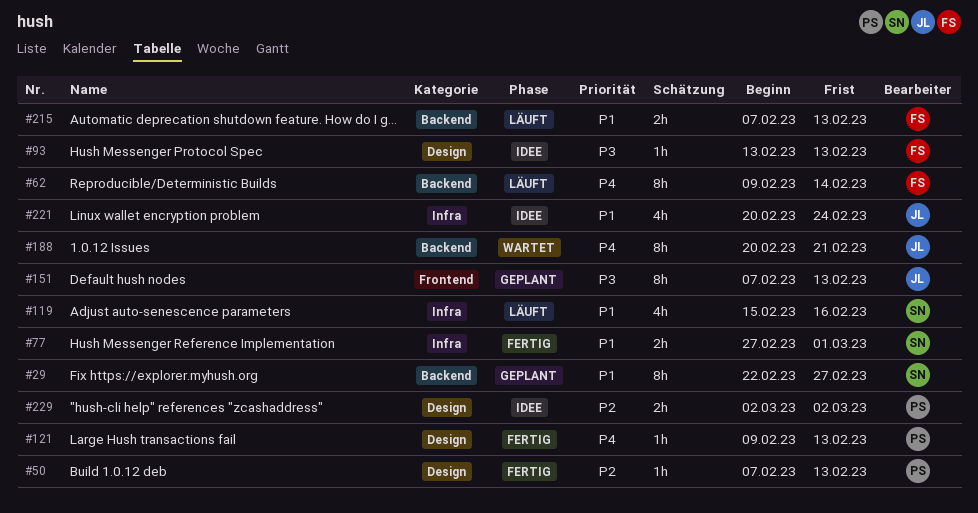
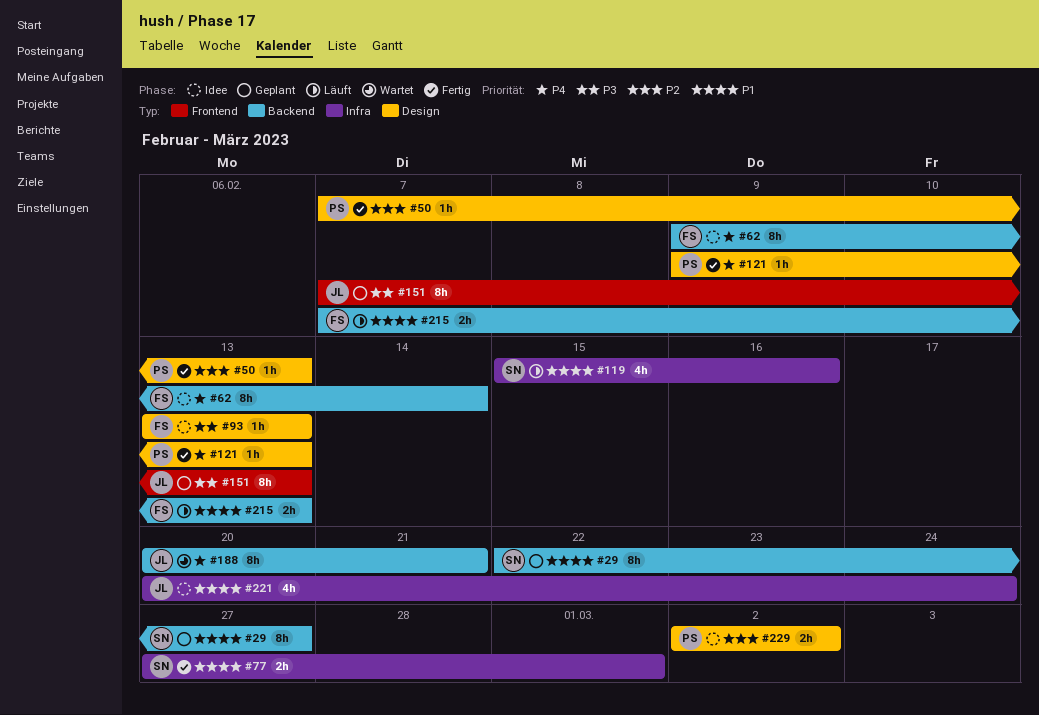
#62, status: Läuft -> Idee

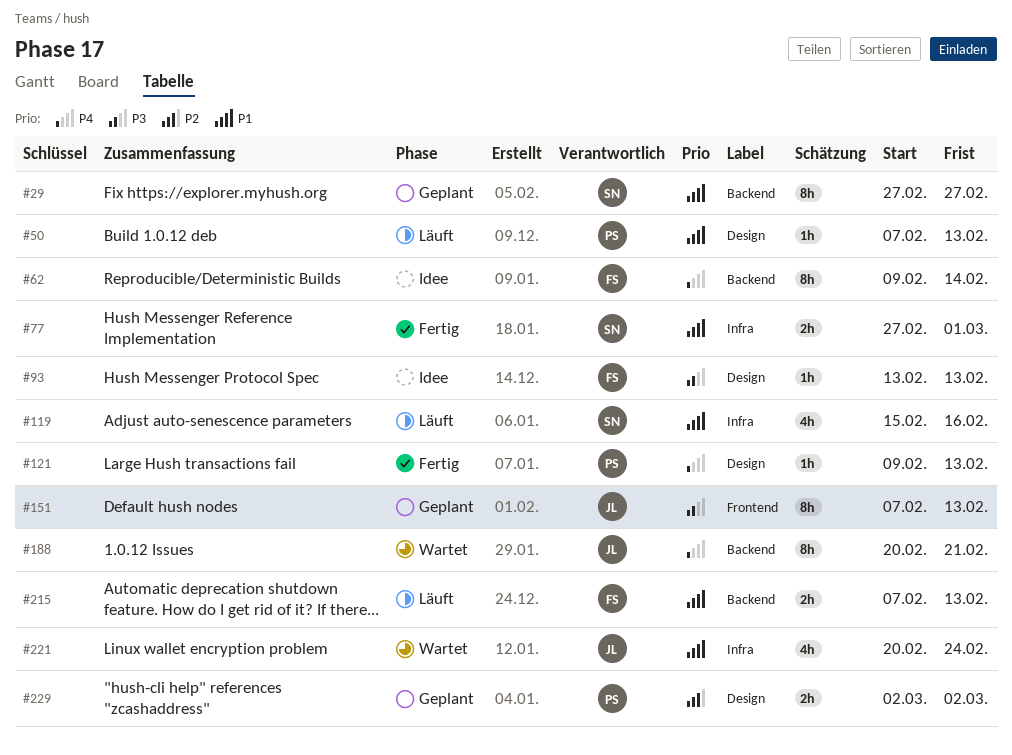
#29, start: Feb 22 -> Feb 27
#50, status: Fertig -> Läuft
#50, priority: P2 -> P1
#221, status: Idee -> Wartet
#229, status: Idee -> Geplant

